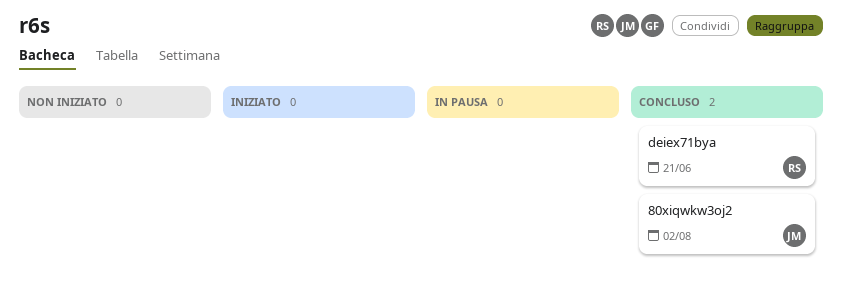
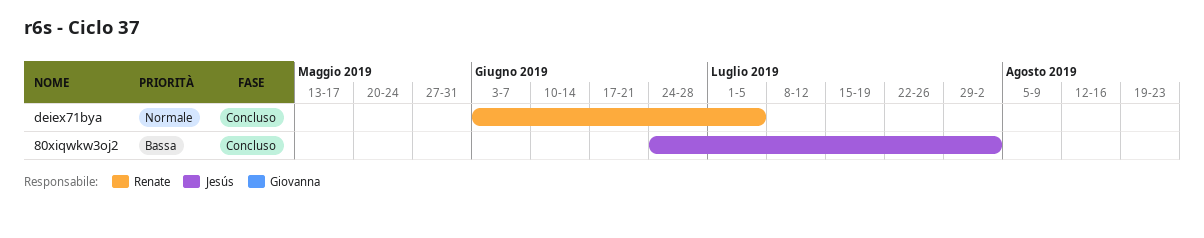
deiex71bya, due: Jun 21 -> Jul 5

